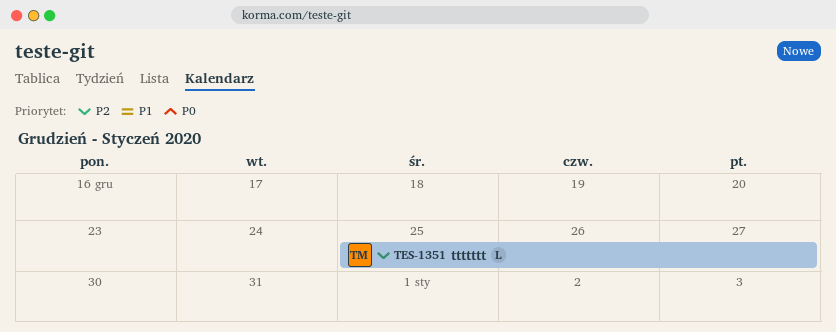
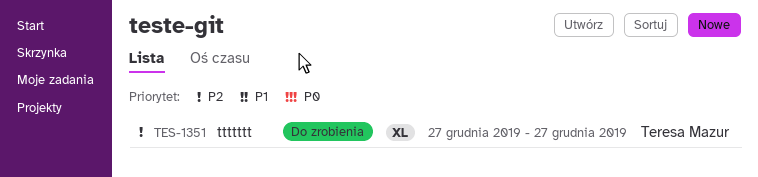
TES-1351, estimate: L -> XL
TES-1351, start: Dec 25 -> Dec 27

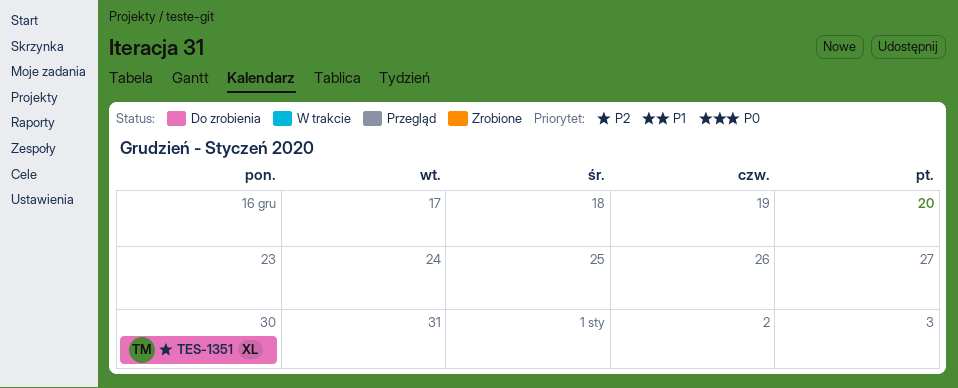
TES-1351, start: Dec 27 -> Dec 30
TES-1351, due: Dec 27 -> Dec 30

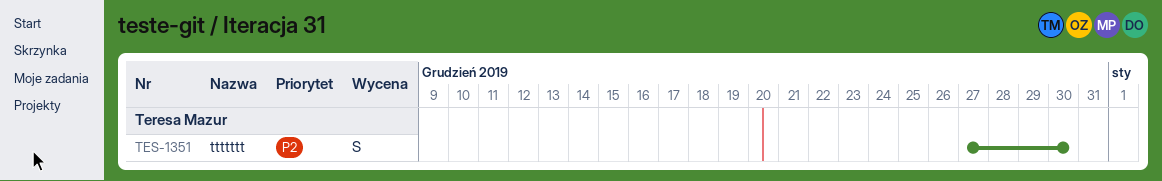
TES-1351, estimate: XL -> S
TES-1351, start: Dec 30 -> Dec 27

